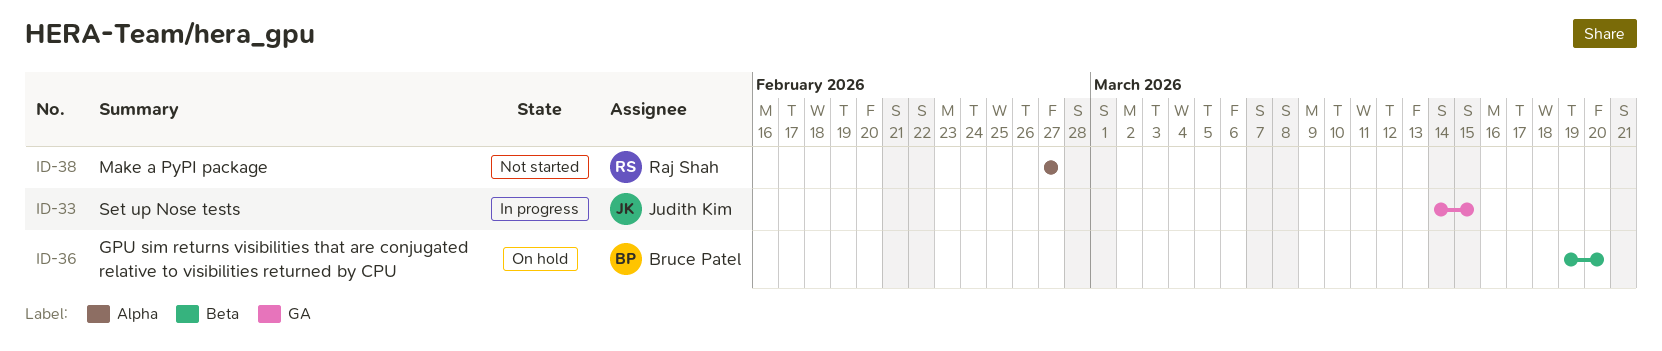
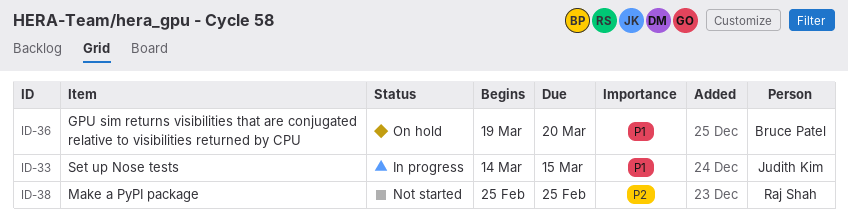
ID-38, start: Feb 27 -> Feb 25
ID-38, due: Feb 27 -> Feb 25

